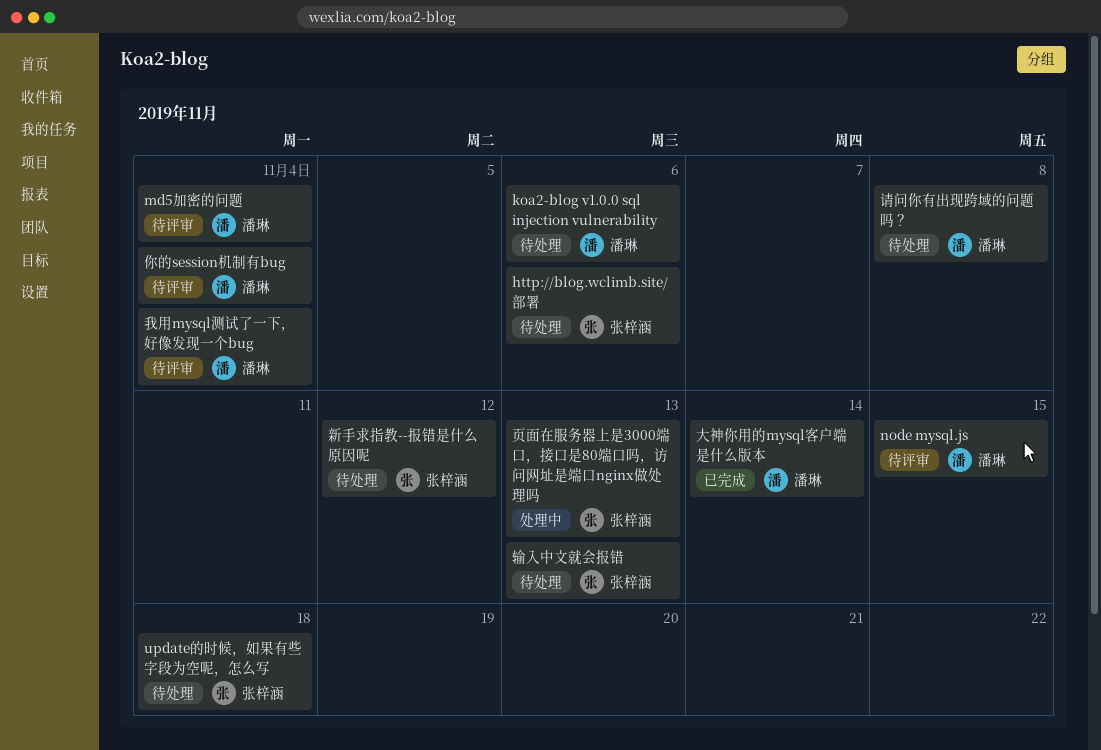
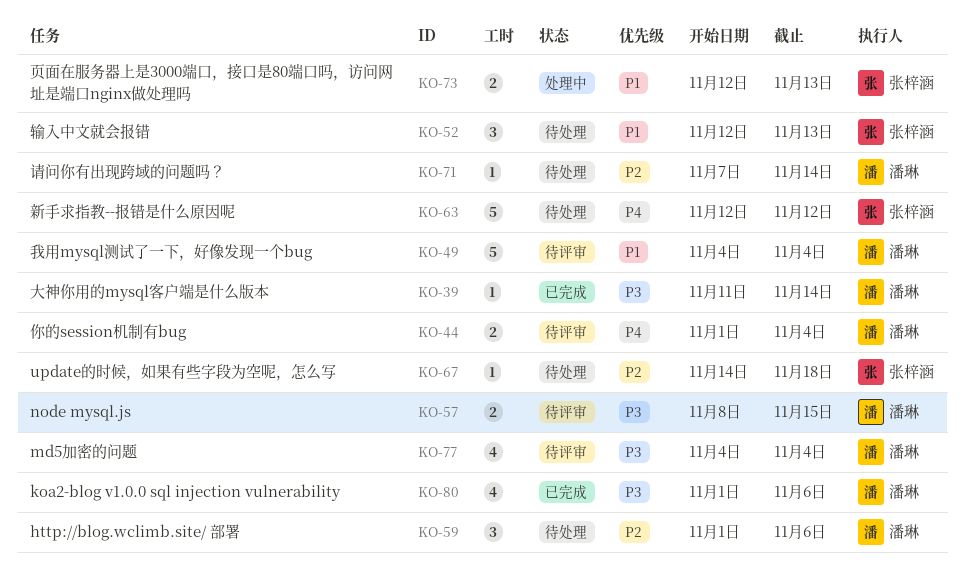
http://blog.wclimb.site/ 部署, owner: 张梓涵 -> 潘琳
koa2-blog v1.0.0 sql injection vulnerability, status: 待处理 -> 已完成
请问你有出现跨域的问题吗？, due: Nov 8 -> Nov 14

